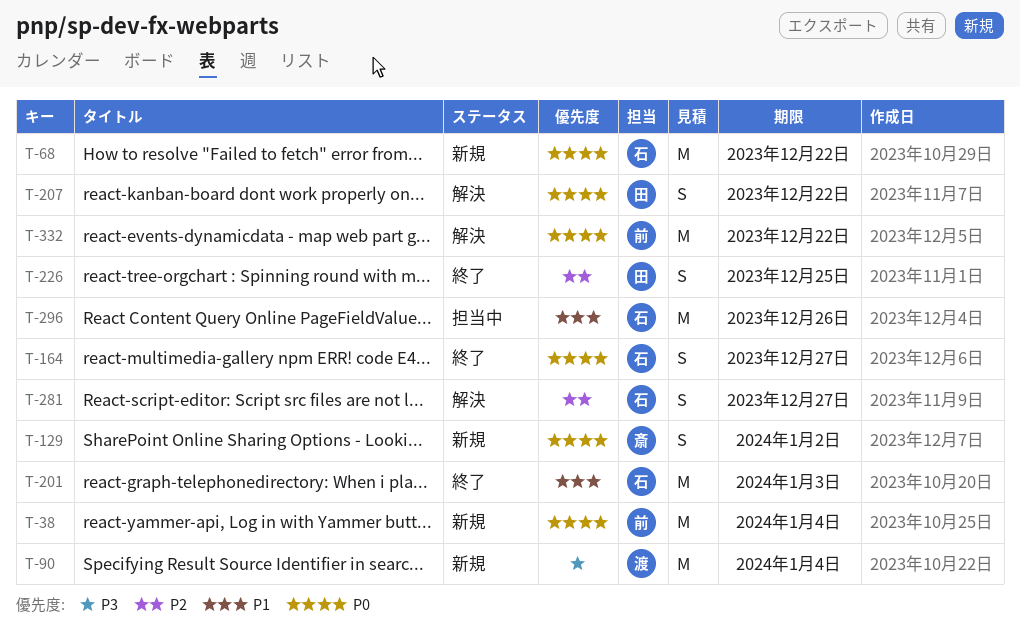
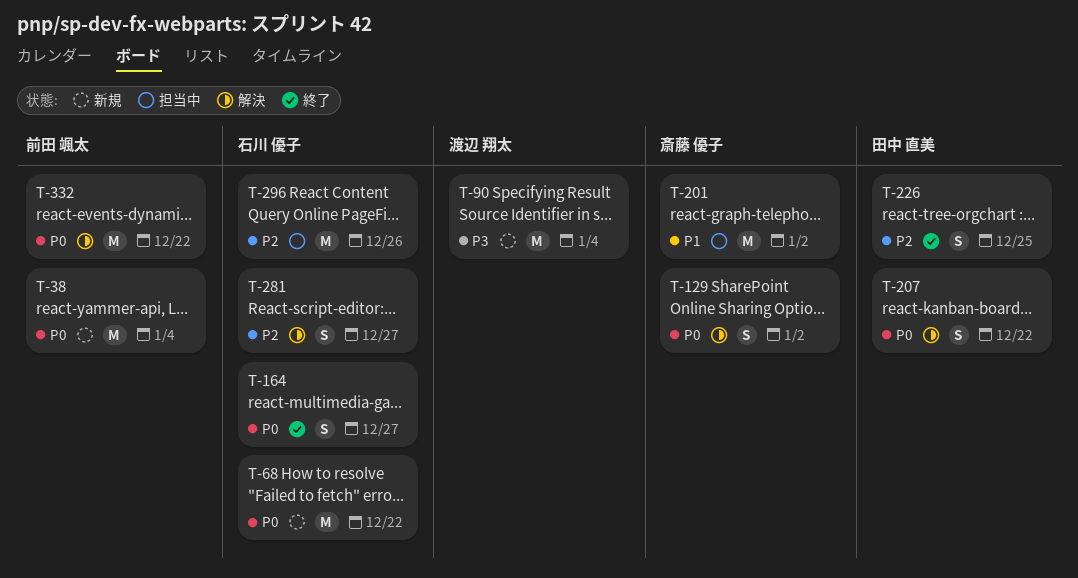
T-129, status: 新規 -> 解決
T-201, status: 終了 -> 担当中
T-201, owner: 石川 優子 -> 斎藤 優子
T-201, due: Jan 3 -> Jan 2
T-296, priority: P1 -> P2

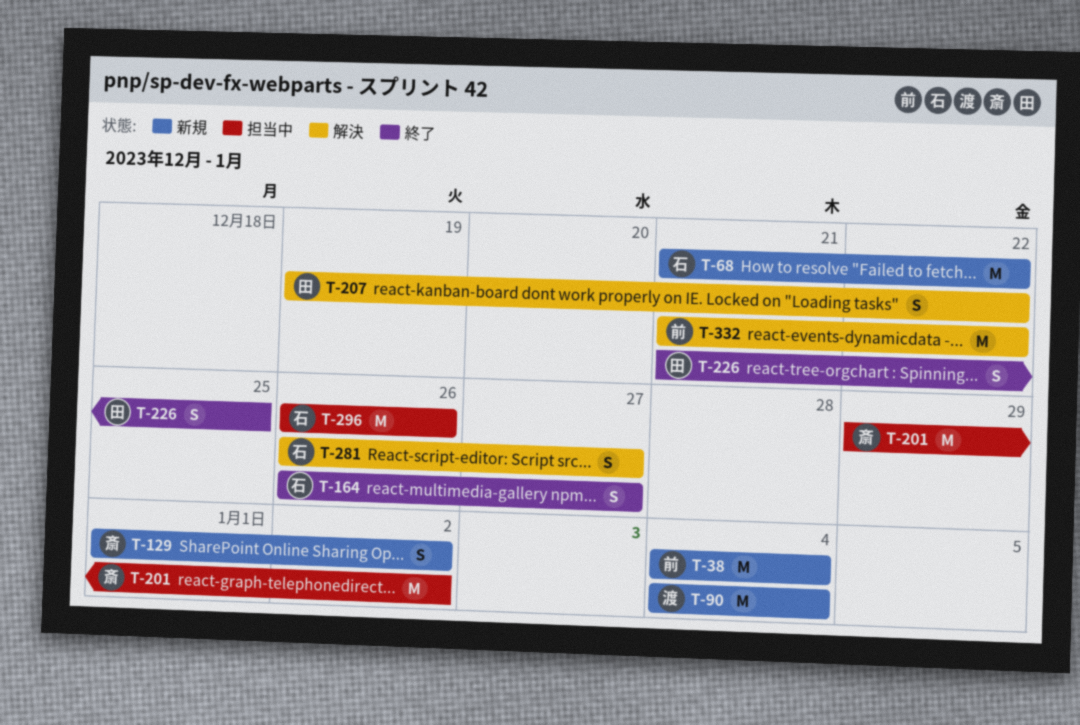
T-129, status: 解決 -> 新規

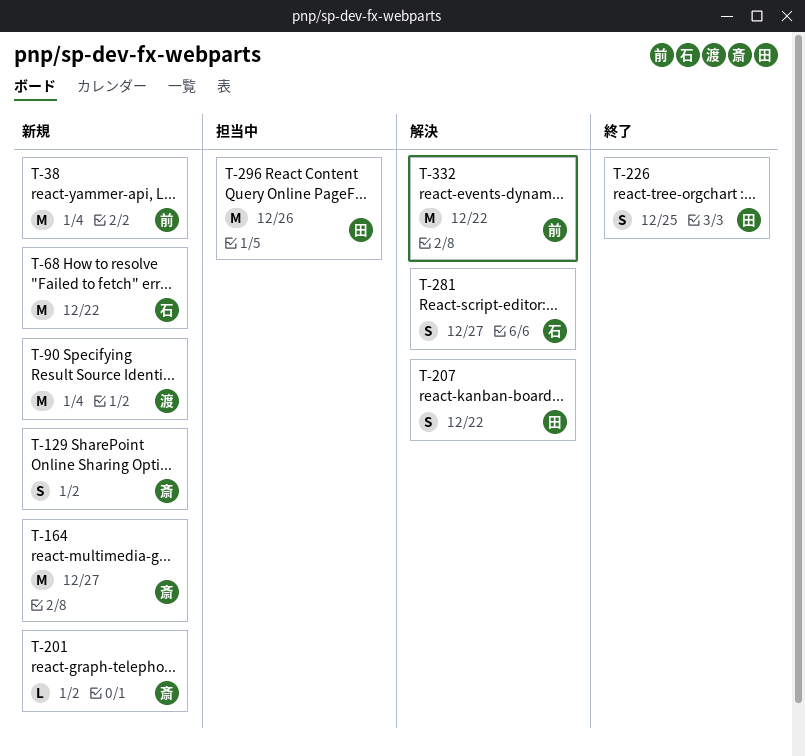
T-164, status: 終了 -> 新規
T-164, owner: 石 -> 斎
T-164, estimate: S -> M
T-201, status: 担当中 -> 新規
T-201, estimate: M -> L
T-296, owner: 石 -> 田

